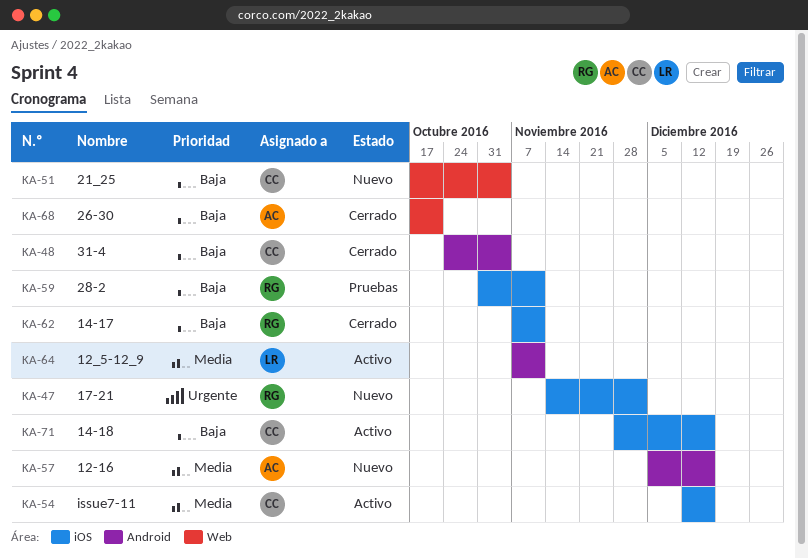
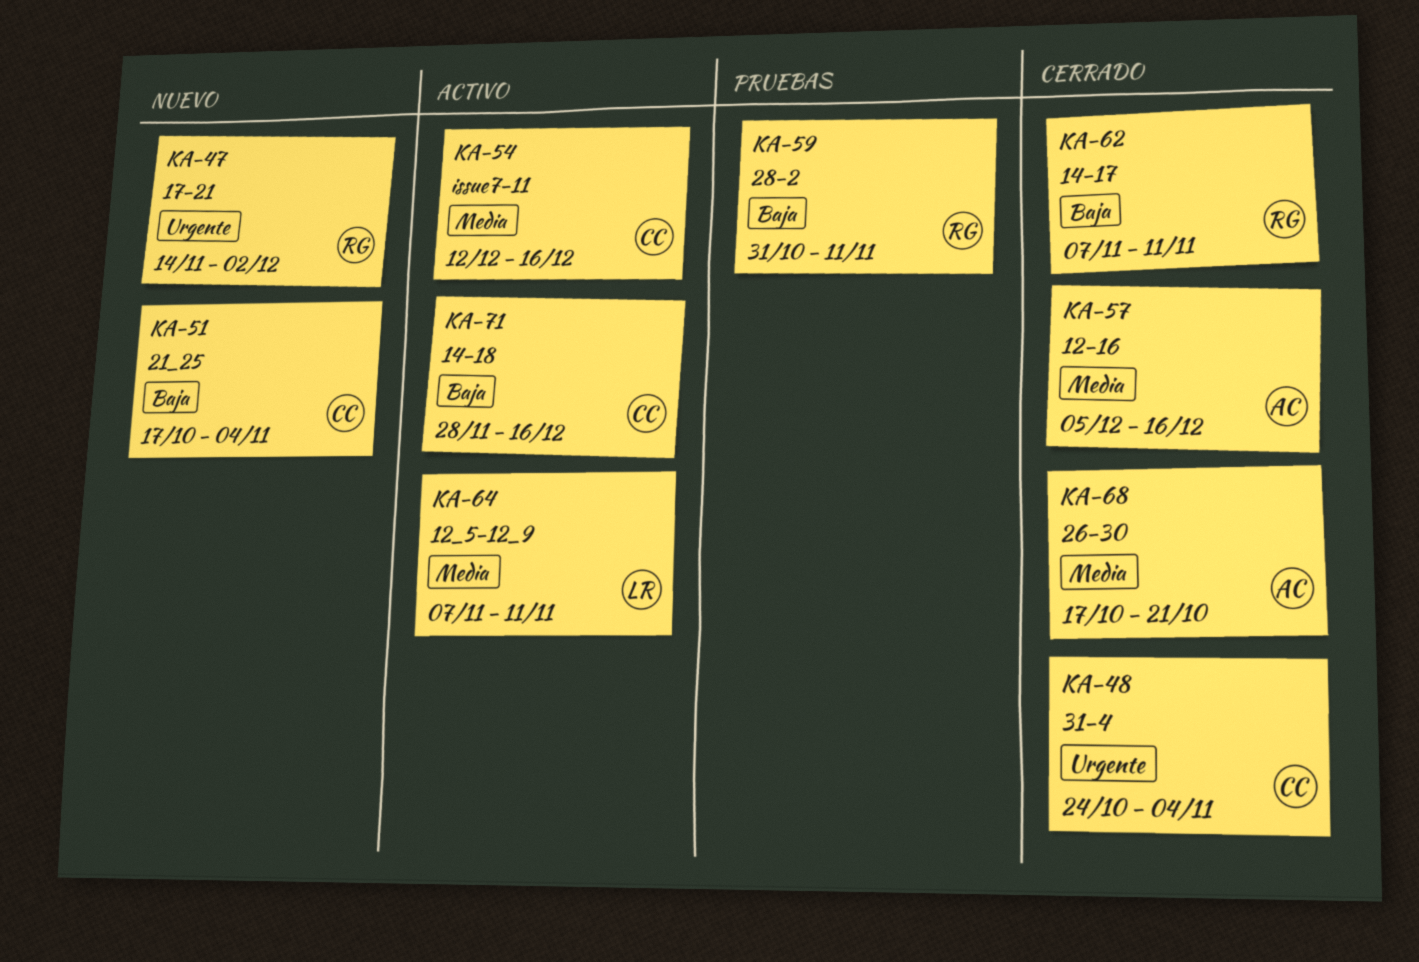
KA-48, priority: Baja -> Urgente
KA-57, status: Nuevo -> Cerrado
KA-68, priority: Baja -> Media

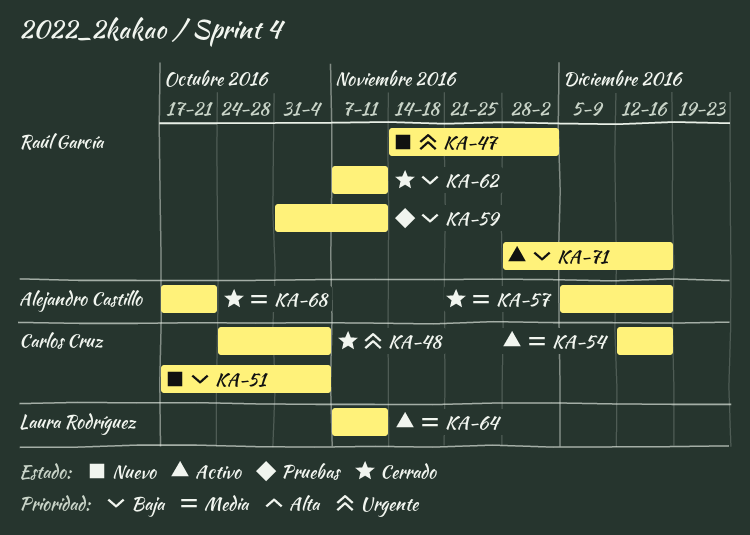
KA-71, owner: Carlos Cruz -> Raúl García

